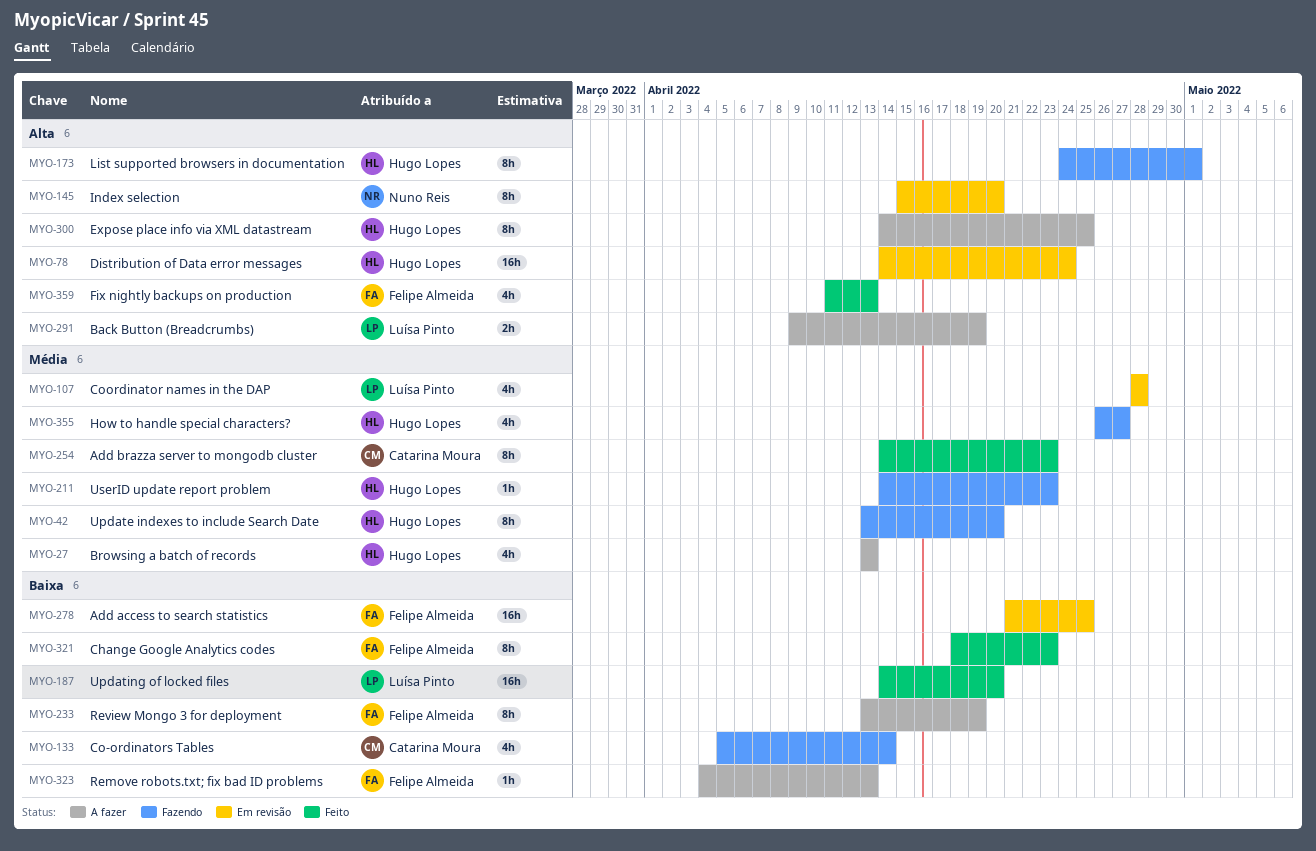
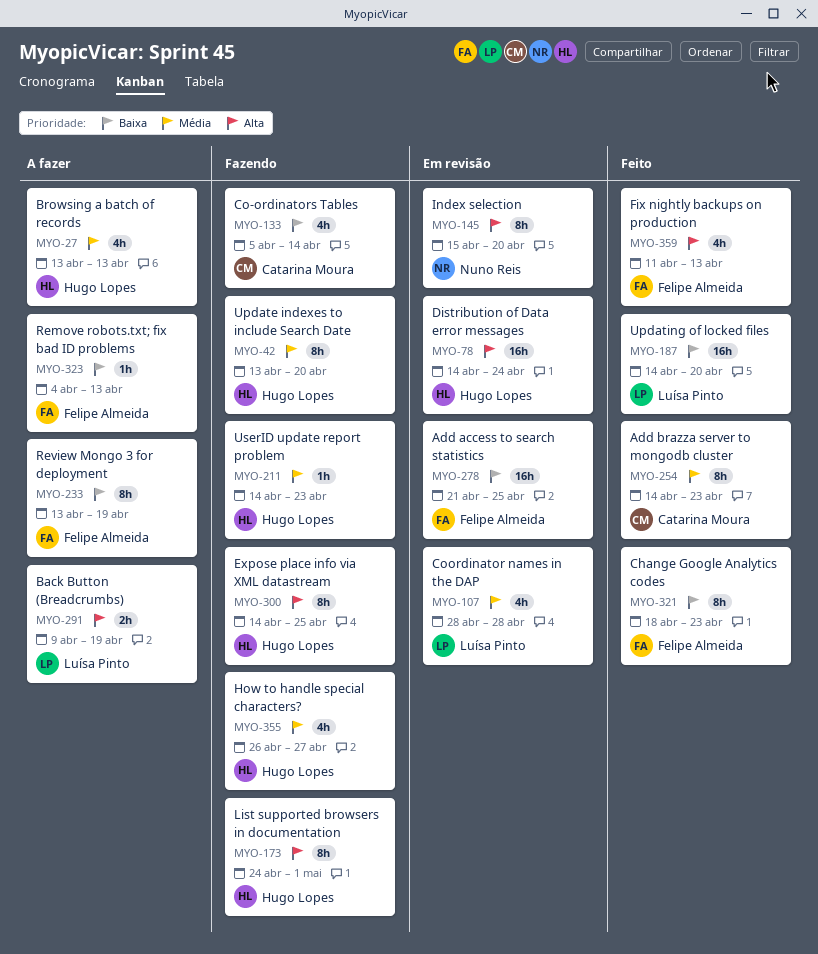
MYO-300, status: A fazer -> Fazendo

